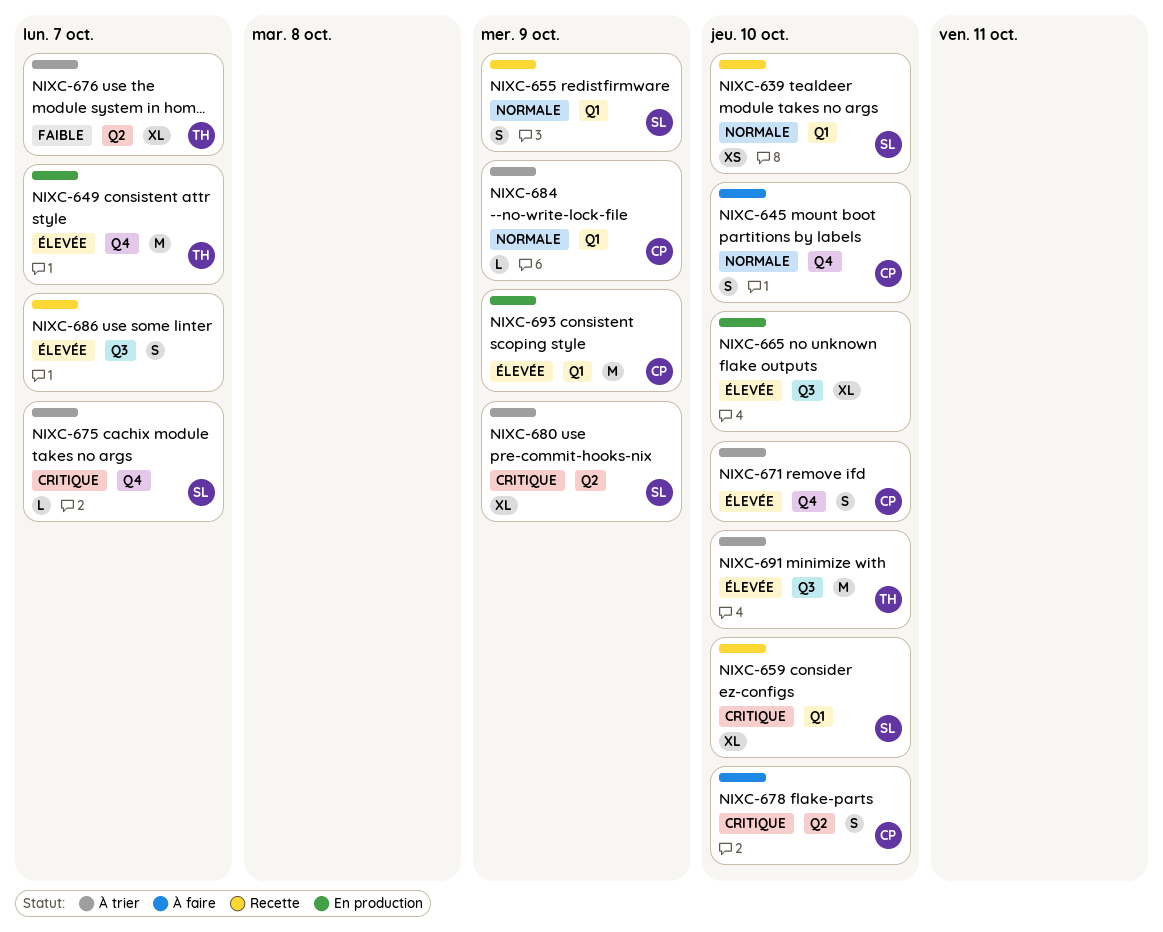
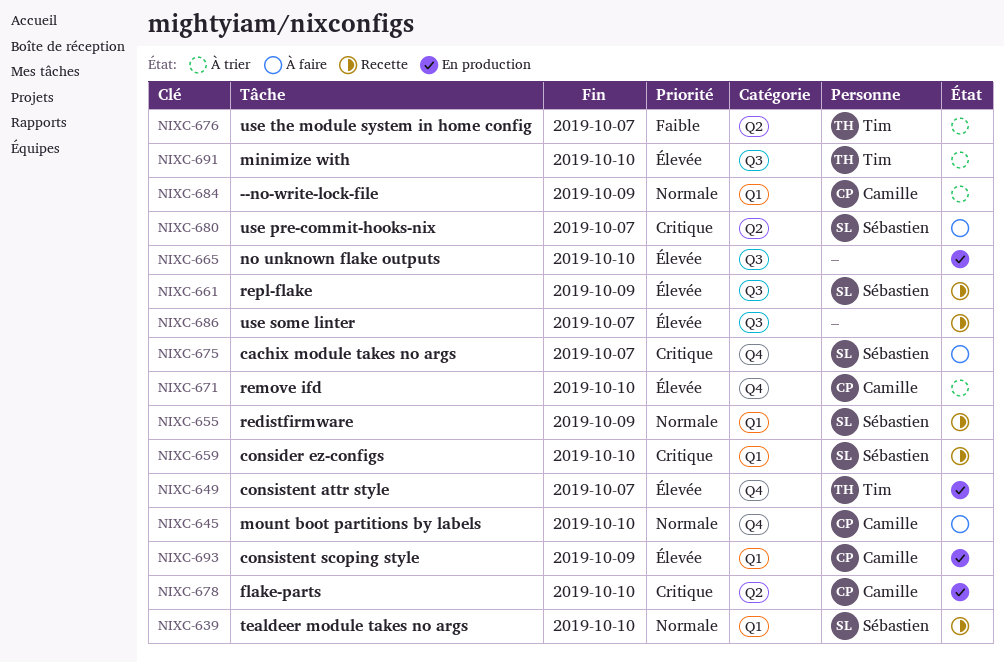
NIXC-661: none -> present
NIXC-675, status: À trier -> À faire
NIXC-678, status: À faire -> En production
NIXC-680, status: À trier -> À faire
NIXC-680, due: Oct 9 -> Oct 7

